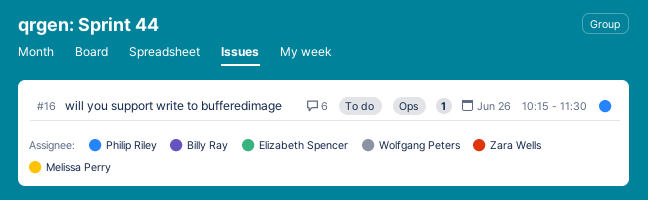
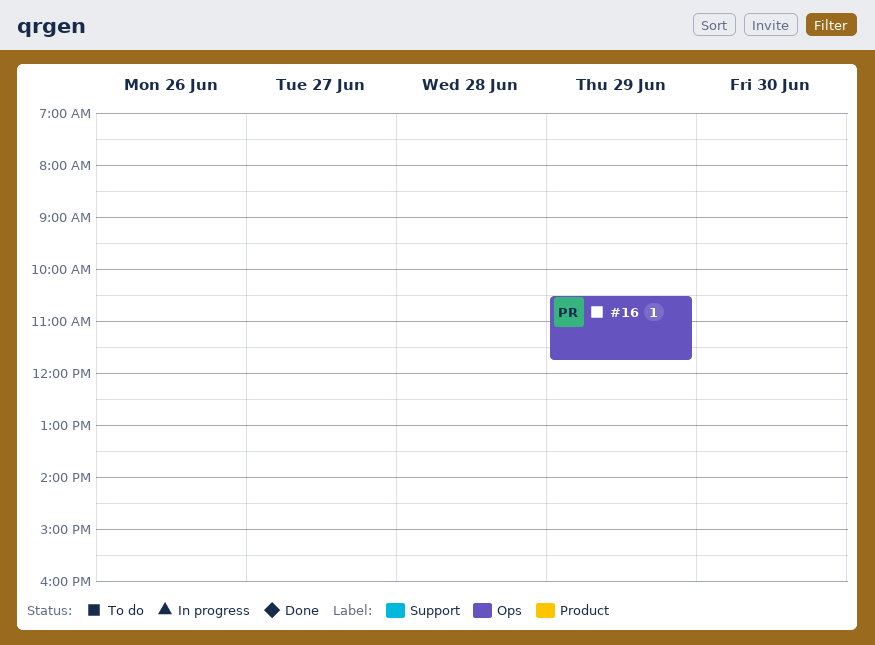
#16, day: Jun 26 -> Jun 29
#16, begins: 10:15 -> 10:30
#16, ends: 11:30 -> 11:45

